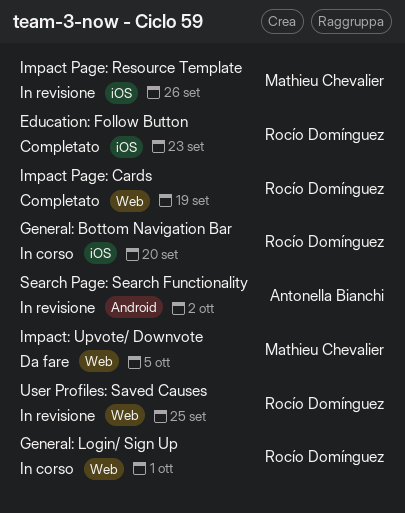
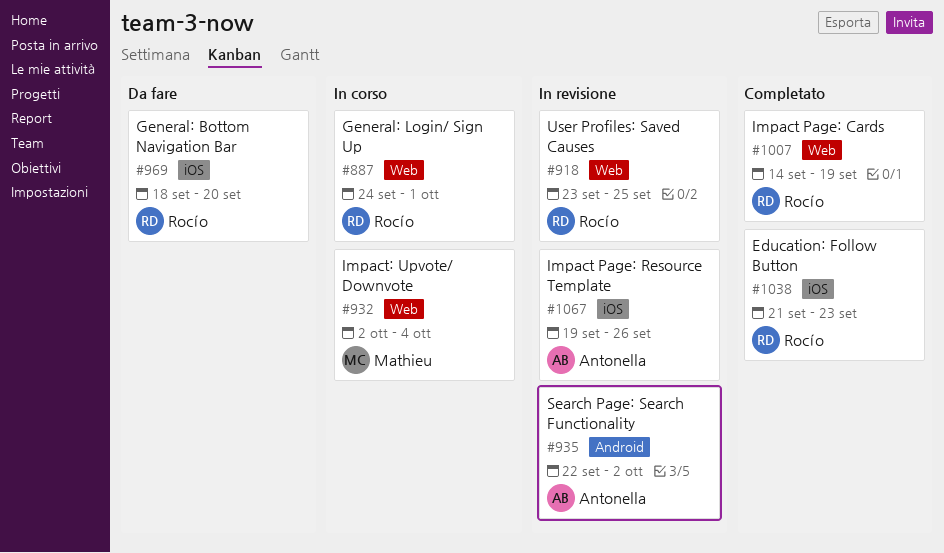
General: Bottom Navigation Bar, status: In corso -> Da fare
Impact Page: Resource Template, owner: Mathieu Chevalier -> Antonella Bianchi
Impact: Upvote/ Downvote, status: Da fare -> In corso
Impact: Upvote/ Downvote, due: Oct 5 -> Oct 4

